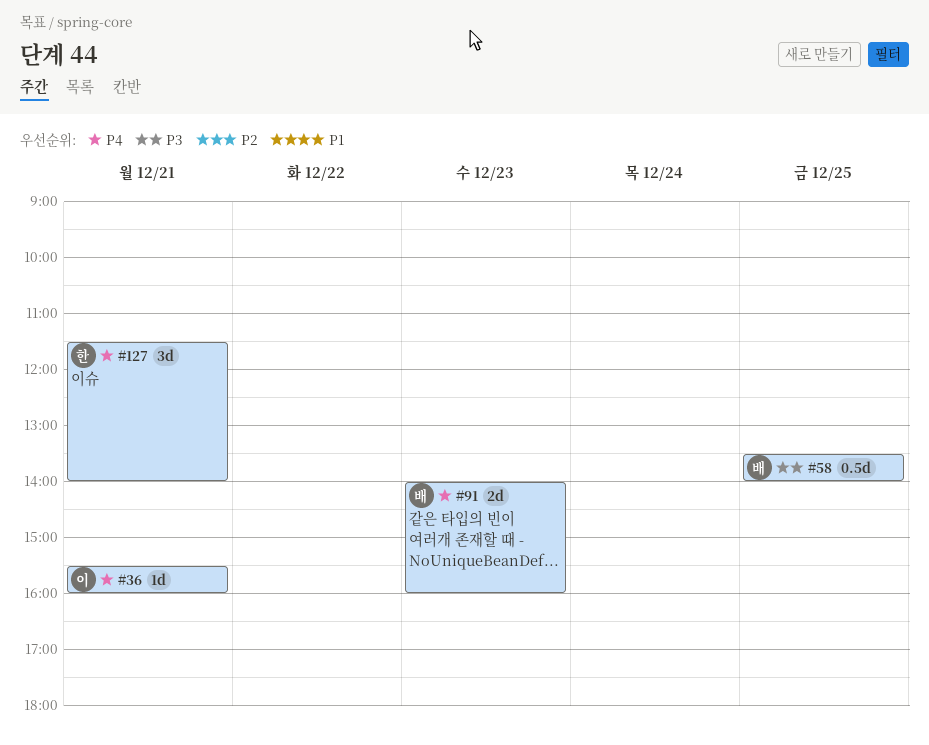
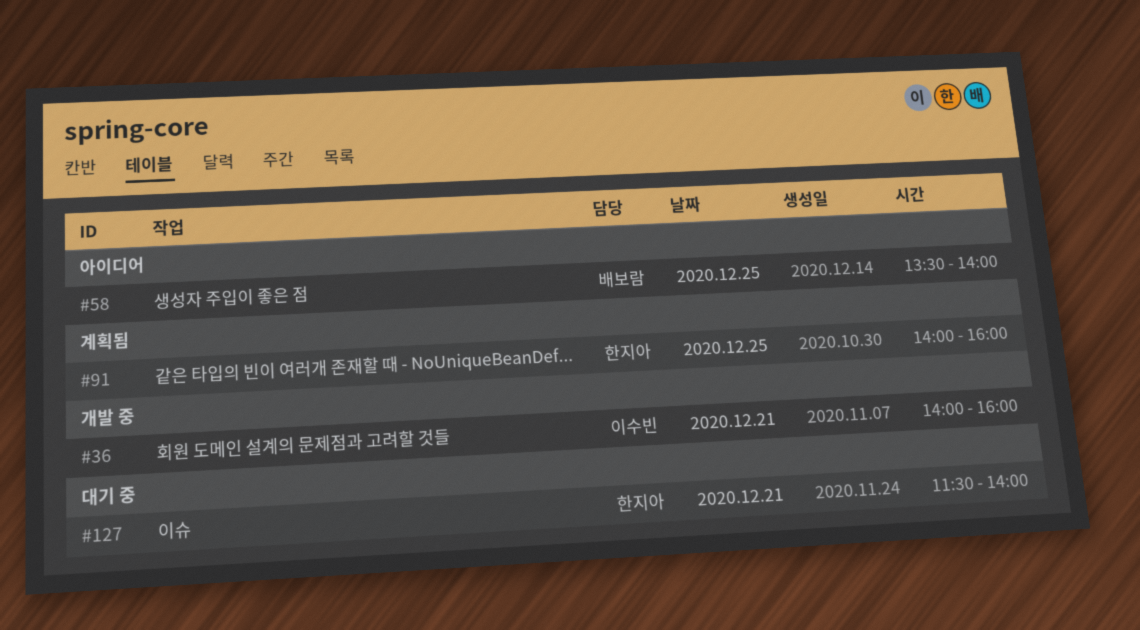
#36, begins: 15:30 -> 14:00
#91, owner: 배보람 -> 한지아
#91, day: Dec 23 -> Dec 25

